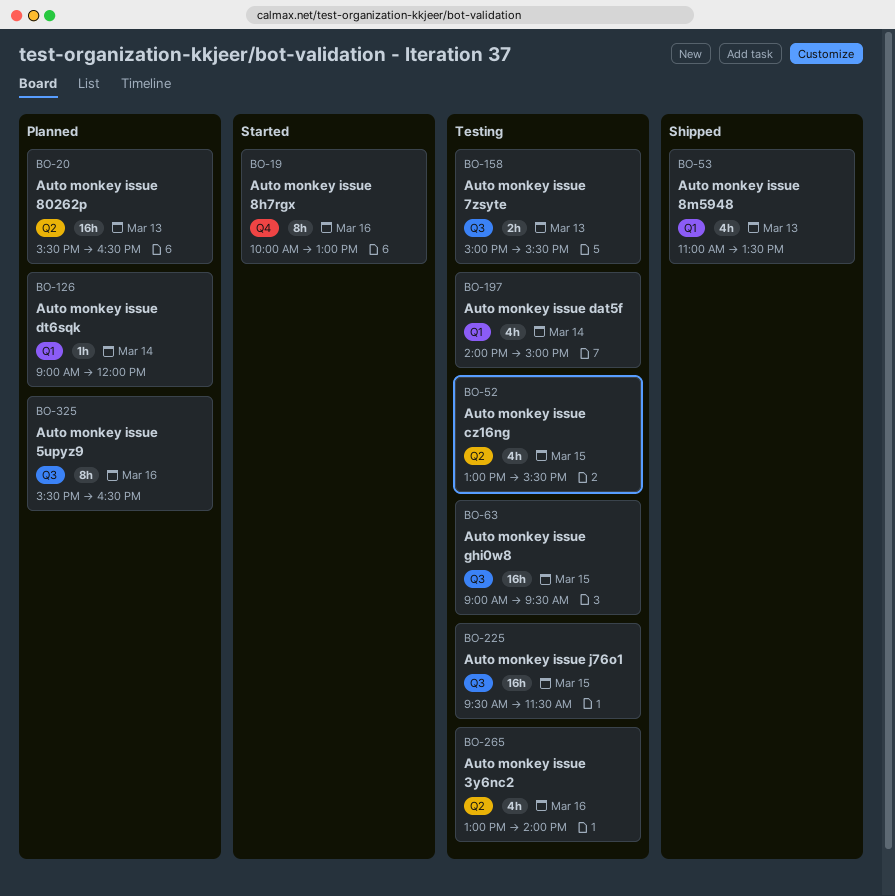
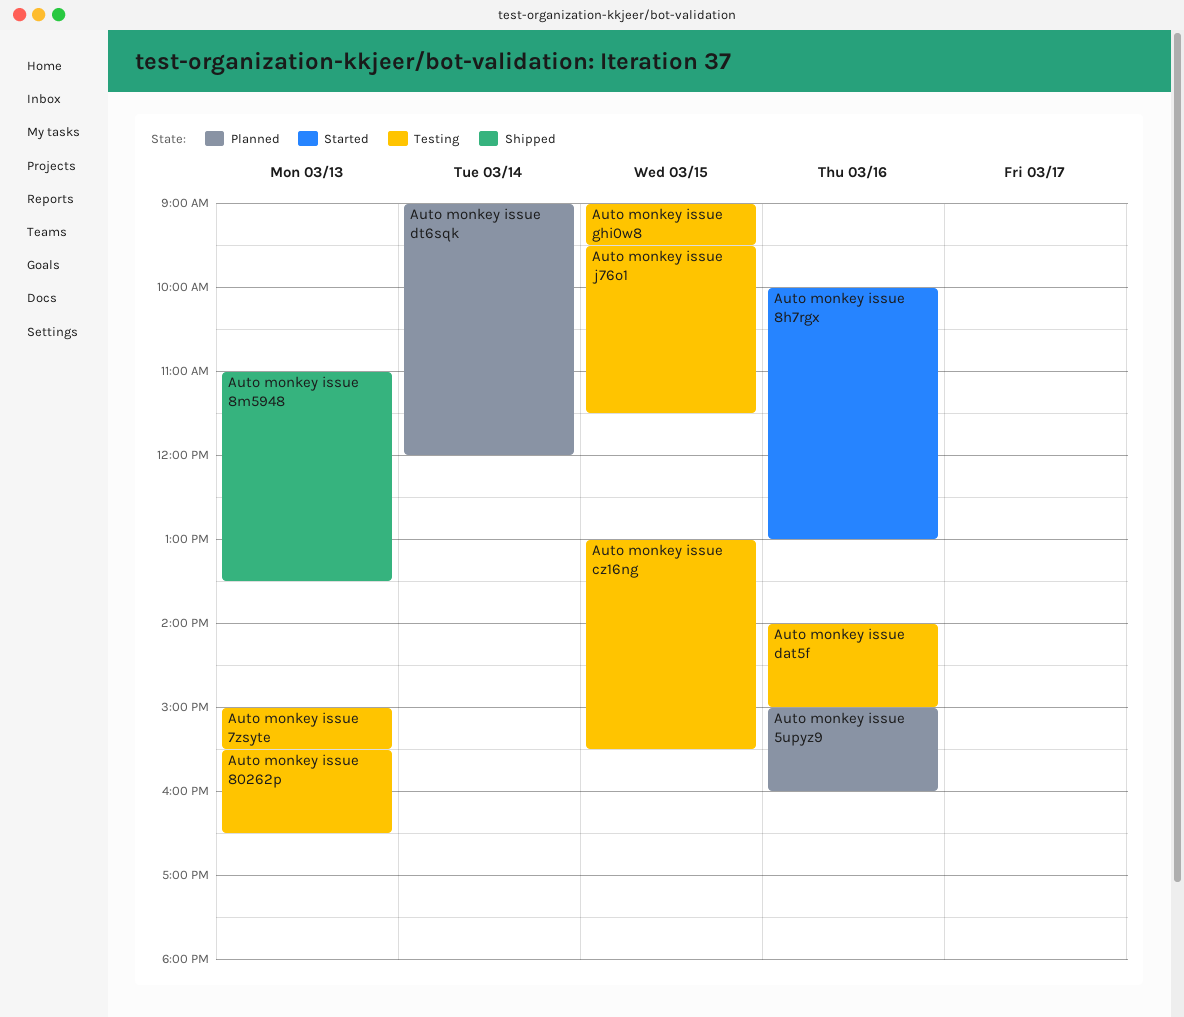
Auto monkey issue 3y6nc2: present -> none
Auto monkey issue 5upyz9, begins: 15:30 -> 15:00
Auto monkey issue 5upyz9, ends: 16:30 -> 16:00
Auto monkey issue 80262p, status: Planned -> Testing
Auto monkey issue dat5f, day: Mar 14 -> Mar 16

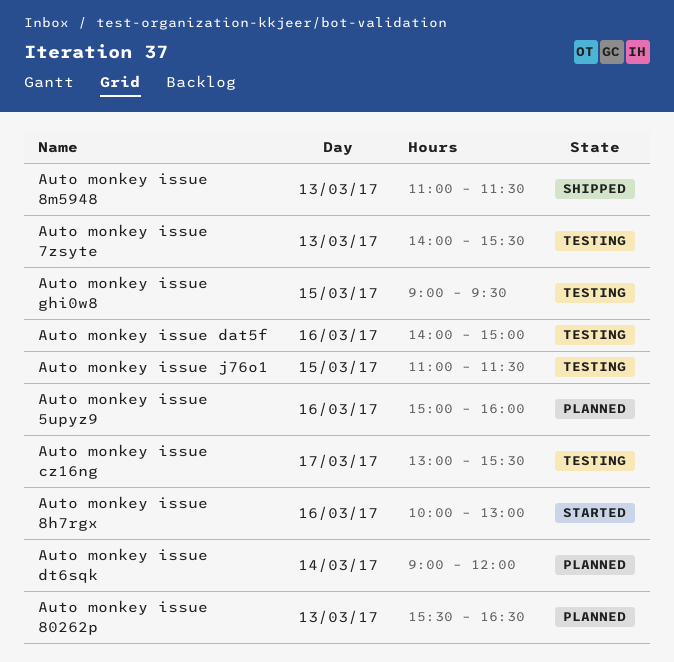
Auto monkey issue 7zsyte, begins: 15:00 -> 14:00
Auto monkey issue 80262p, status: Testing -> Planned
Auto monkey issue 8m5948, ends: 13:30 -> 11:30
Auto monkey issue cz16ng, day: Mar 15 -> Mar 17
Auto monkey issue j76o1, begins: 09:30 -> 11:00

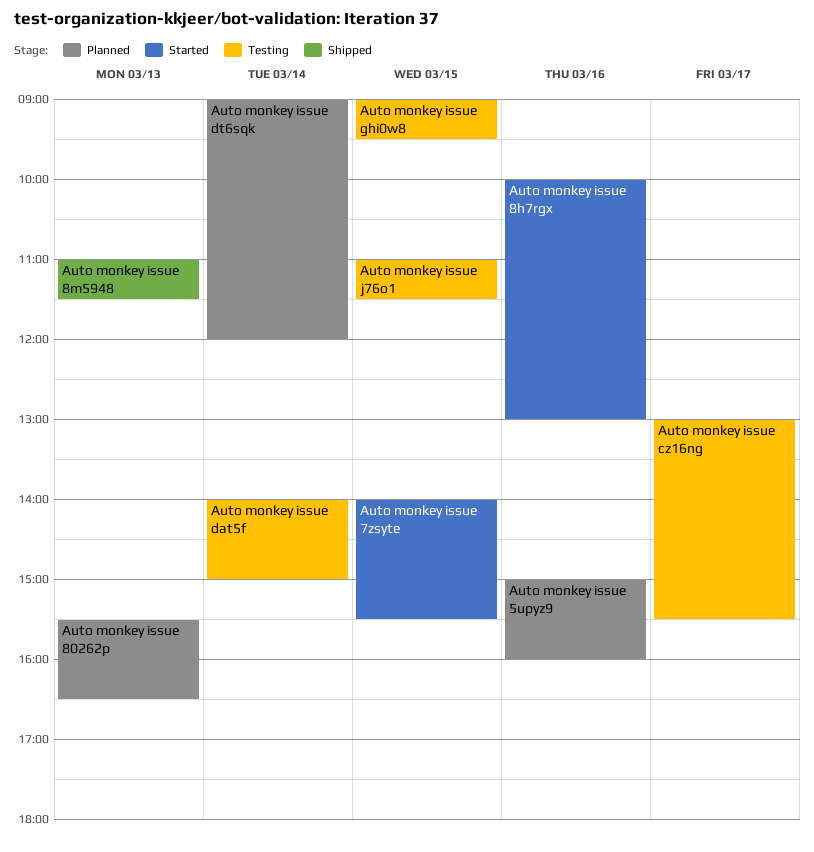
Auto monkey issue 7zsyte, status: Testing -> Started
Auto monkey issue 7zsyte, day: Mar 13 -> Mar 15
Auto monkey issue dat5f, day: Mar 16 -> Mar 14

